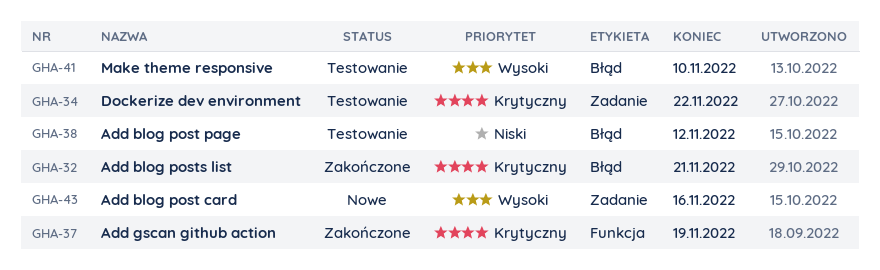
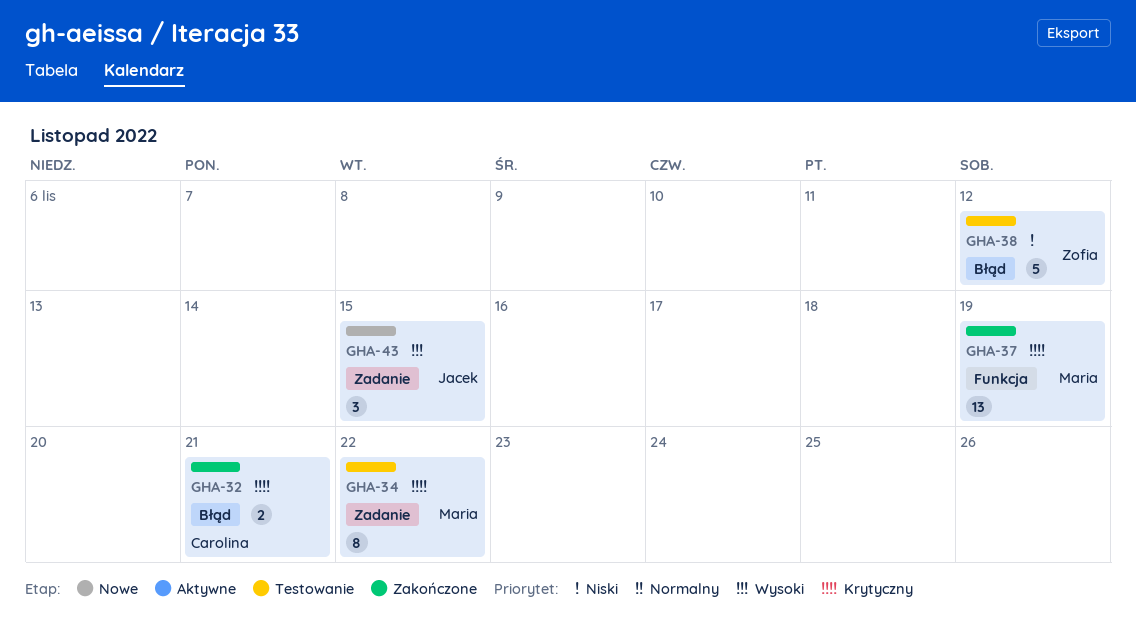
GHA-41: present -> none
GHA-43, due: Nov 16 -> Nov 15

